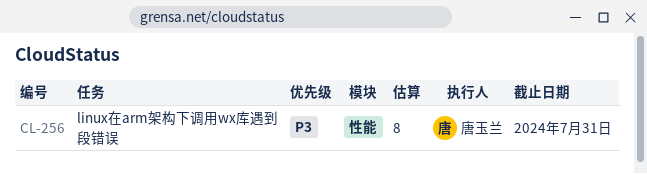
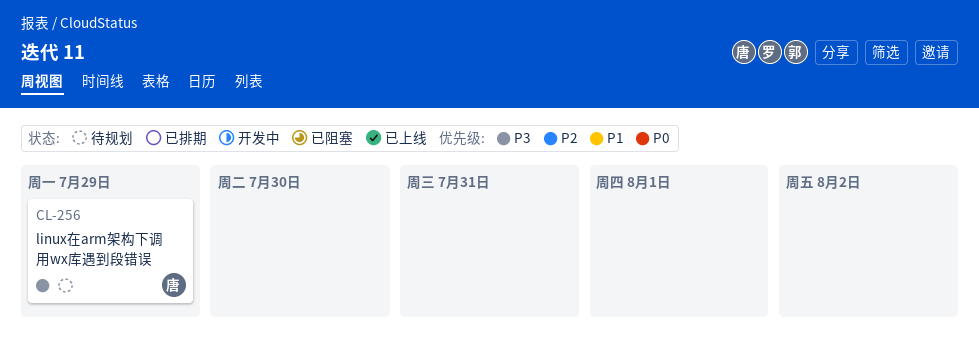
CL-256, due: Jul 31 -> Jul 29

